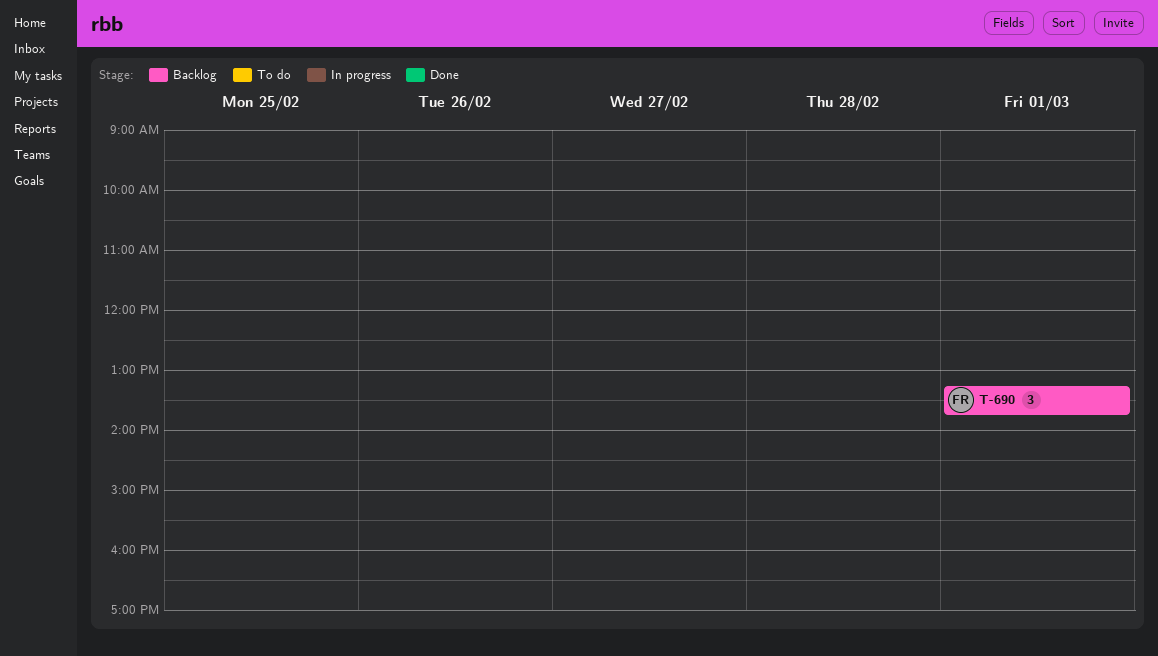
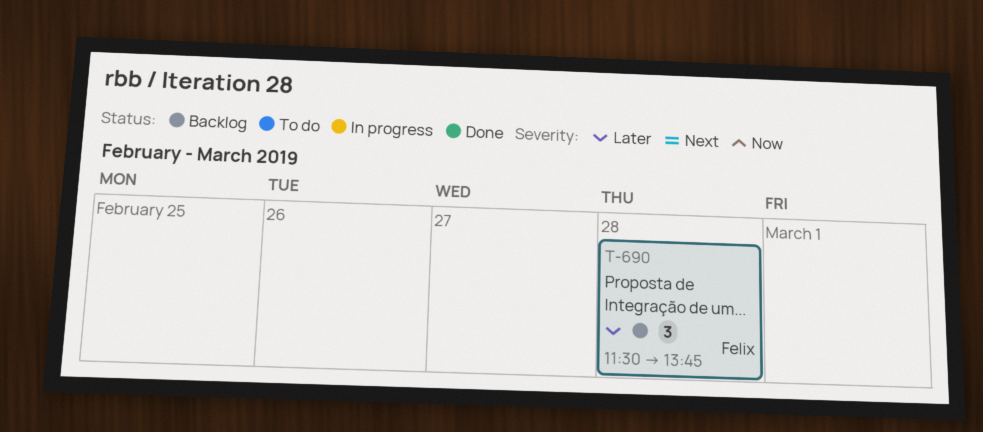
T-690, day: Mar 1 -> Feb 28
T-690, begins: 13:15 -> 11:30

